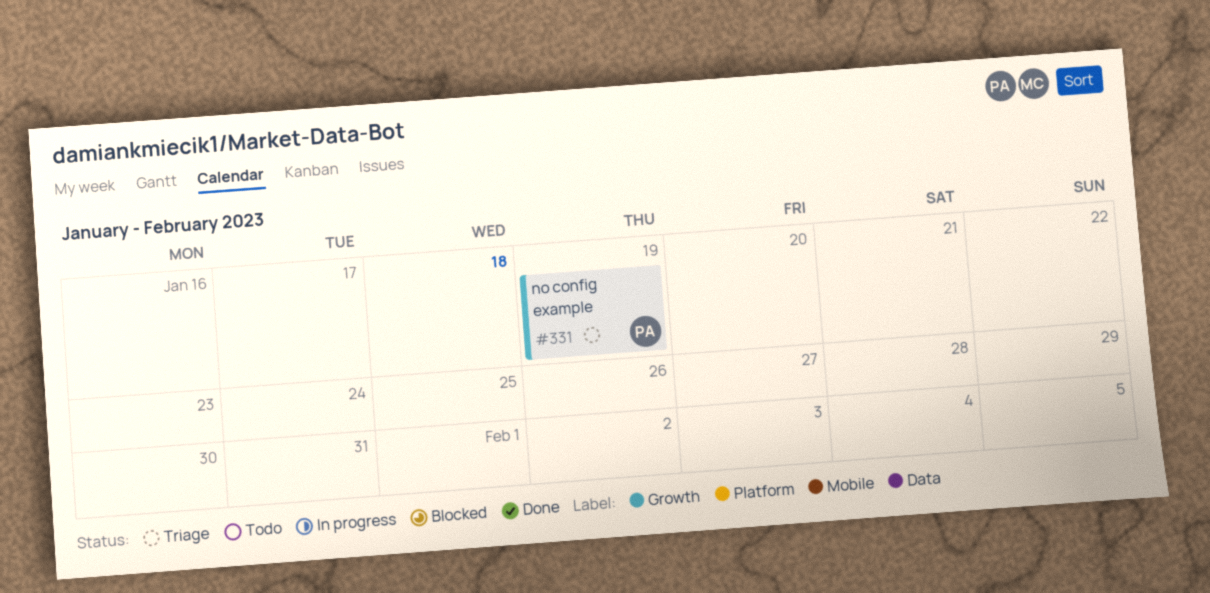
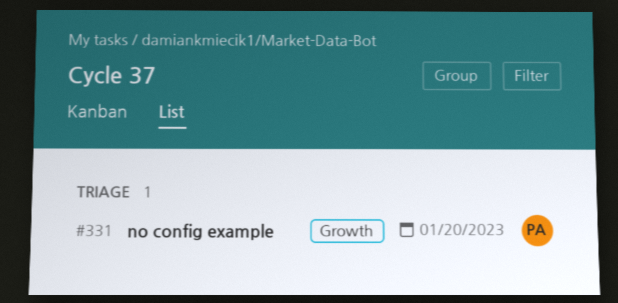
#331, due: Jan 19 -> Jan 20

